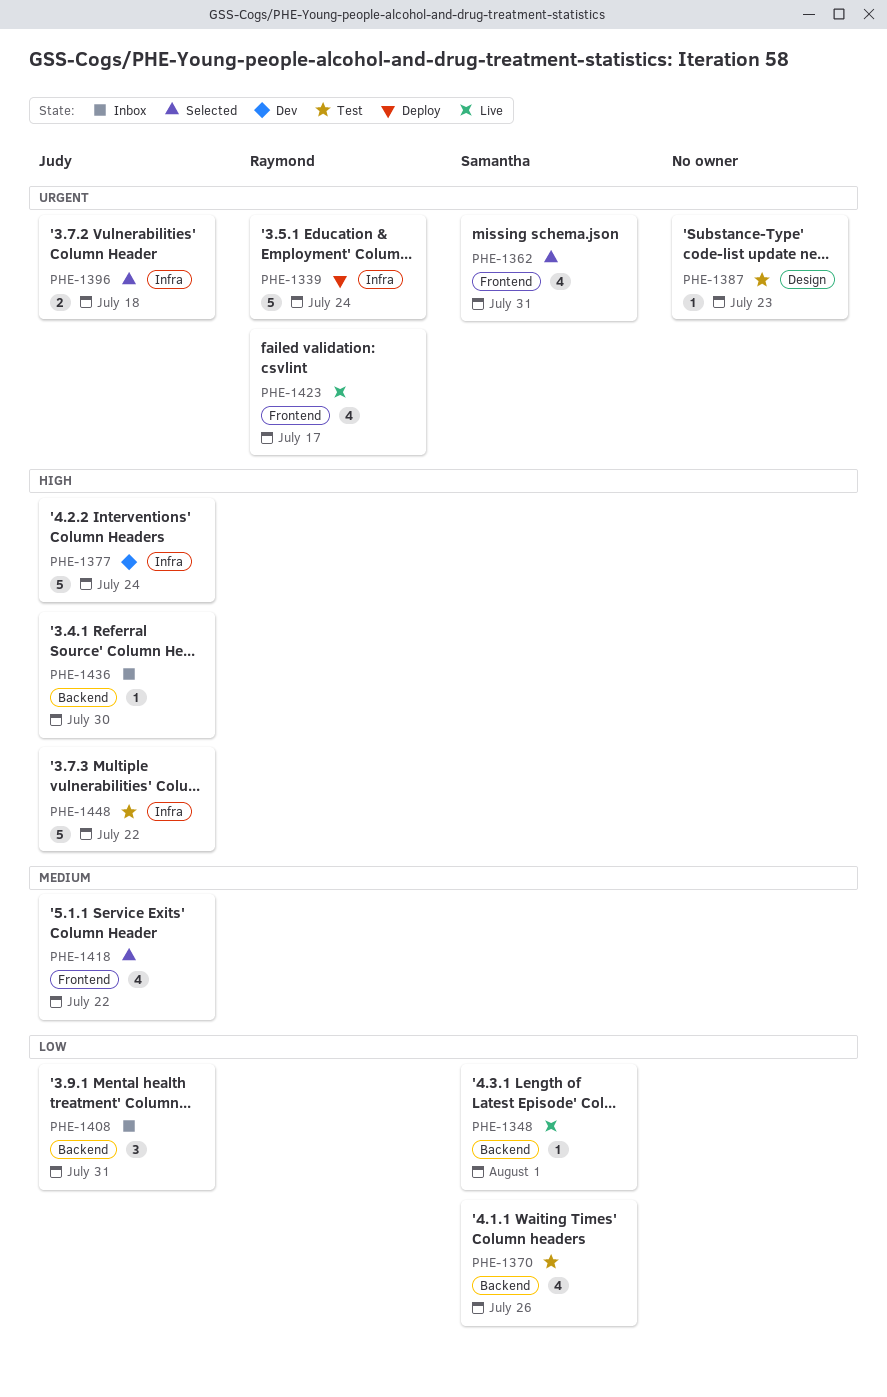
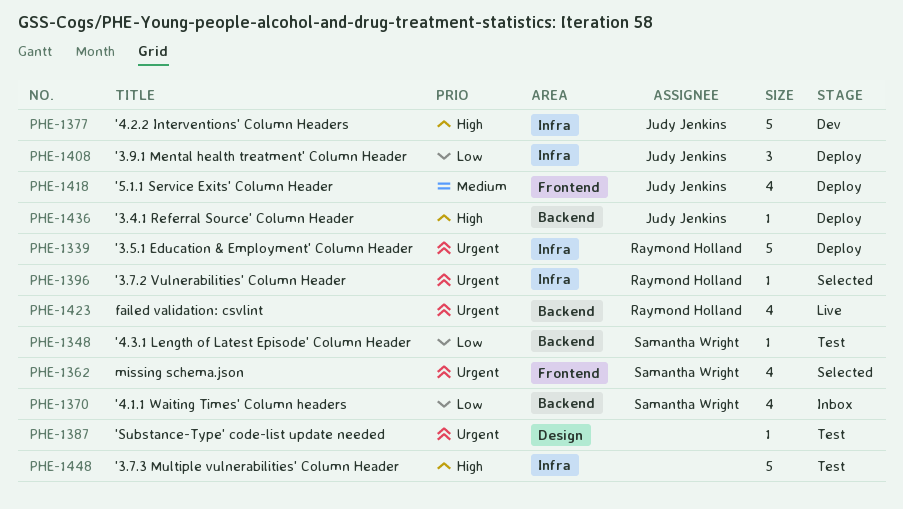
PHE-1348, status: Live -> Test
PHE-1370, status: Test -> Inbox
PHE-1396, owner: Judy Jenkins -> Raymond Holland
PHE-1396, estimate: 2 -> 1
PHE-1408, status: Inbox -> Deploy
PHE-1408, label: Backend -> Infra
PHE-1418, status: Selected -> Deploy
PHE-1423, label: Frontend -> Backend
PHE-1436, status: Inbox -> Deploy
PHE-1448, owner: Judy Jenkins -> none

